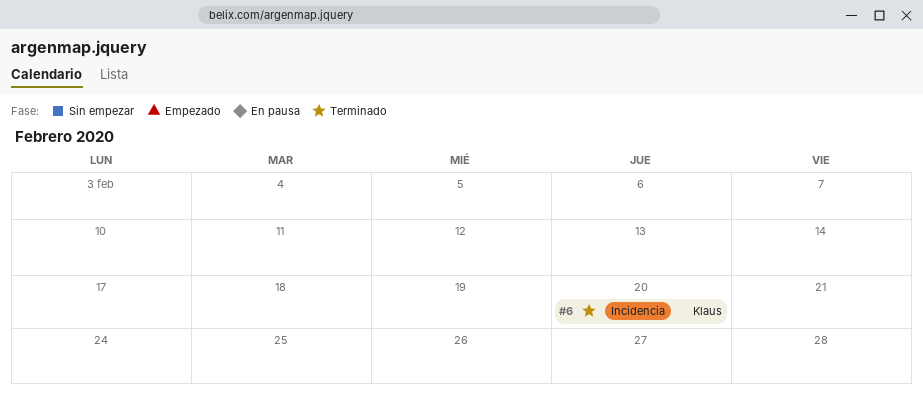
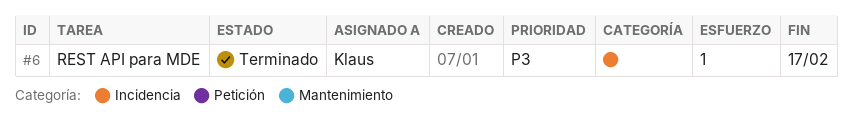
#6, due: Feb 20 -> Feb 17

